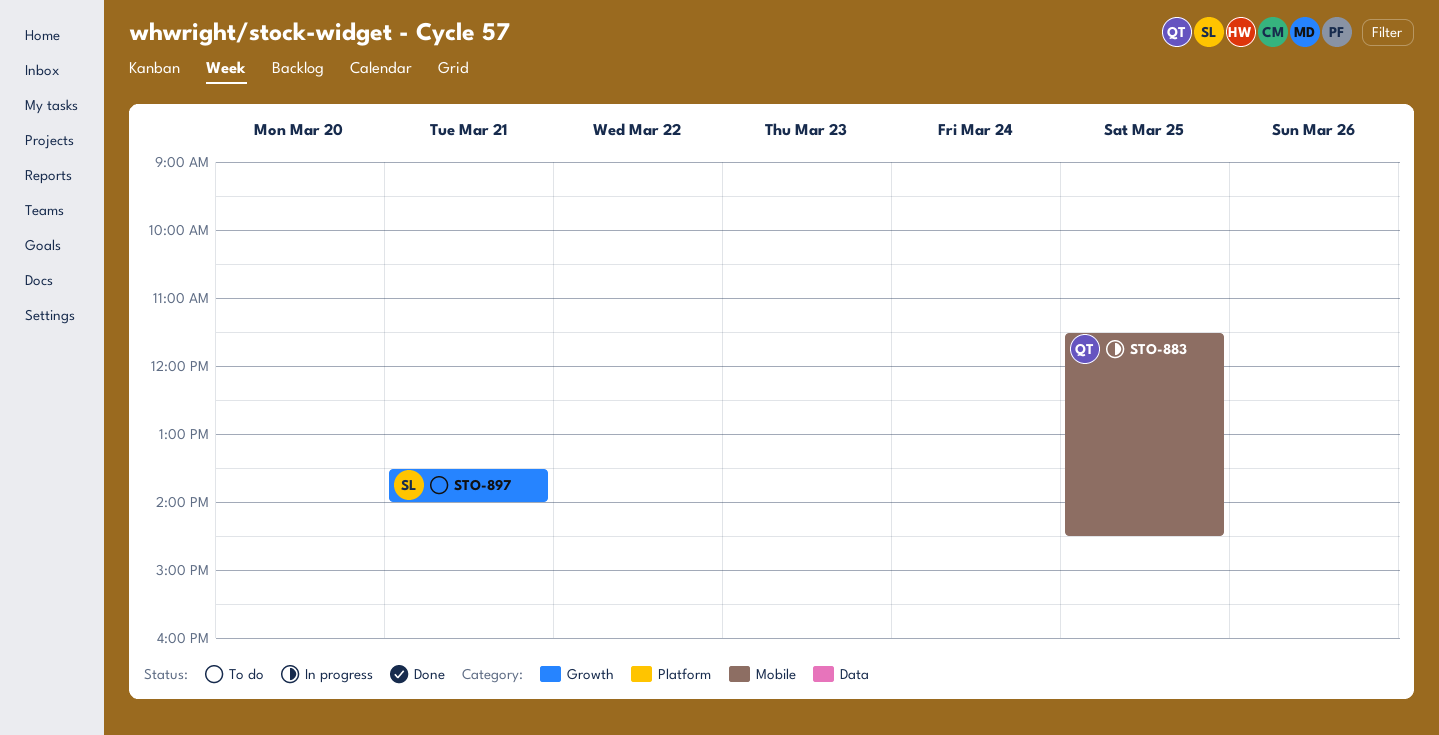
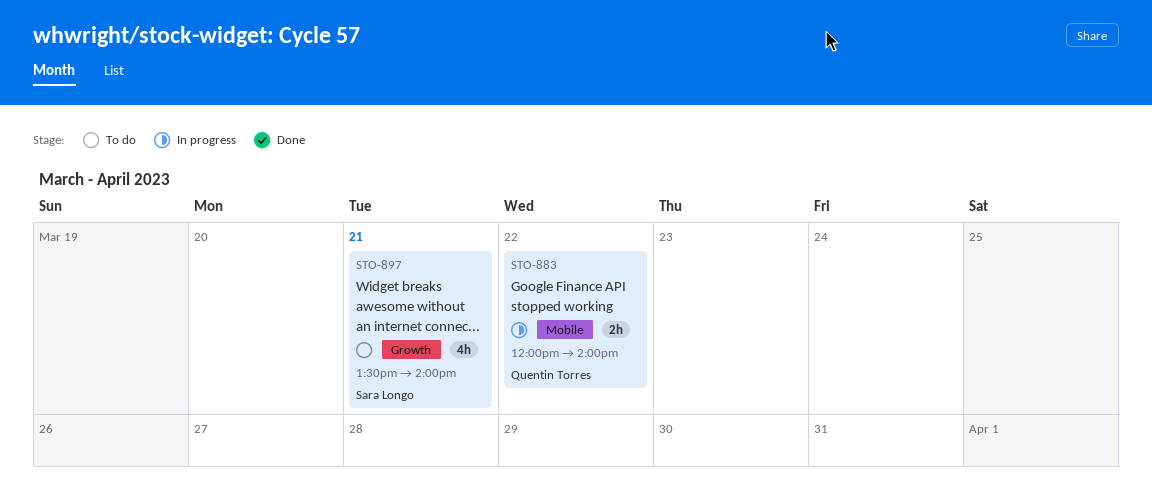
STO-883, day: Mar 25 -> Mar 22
STO-883, begins: 11:30 -> 12:00
STO-883, ends: 14:30 -> 14:00

